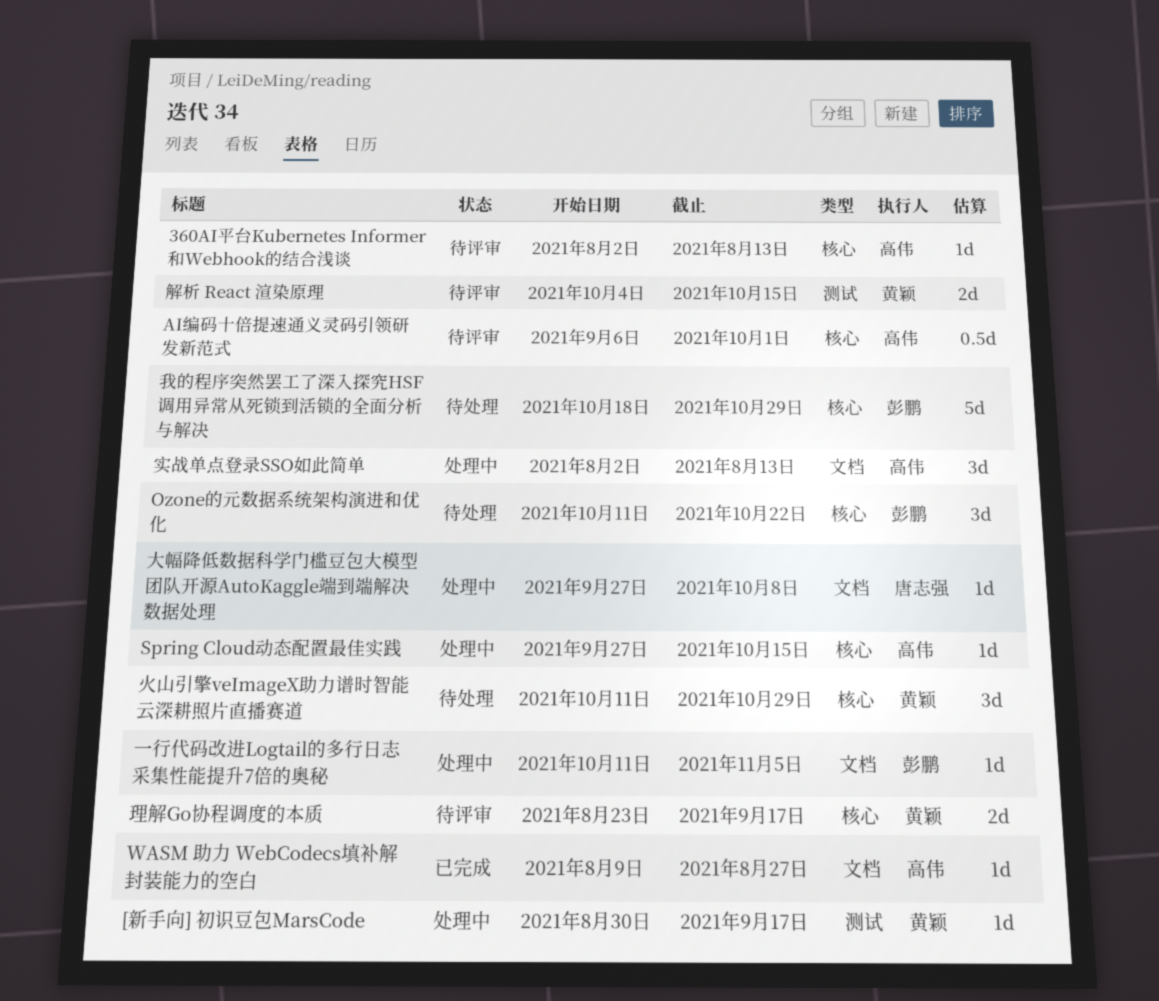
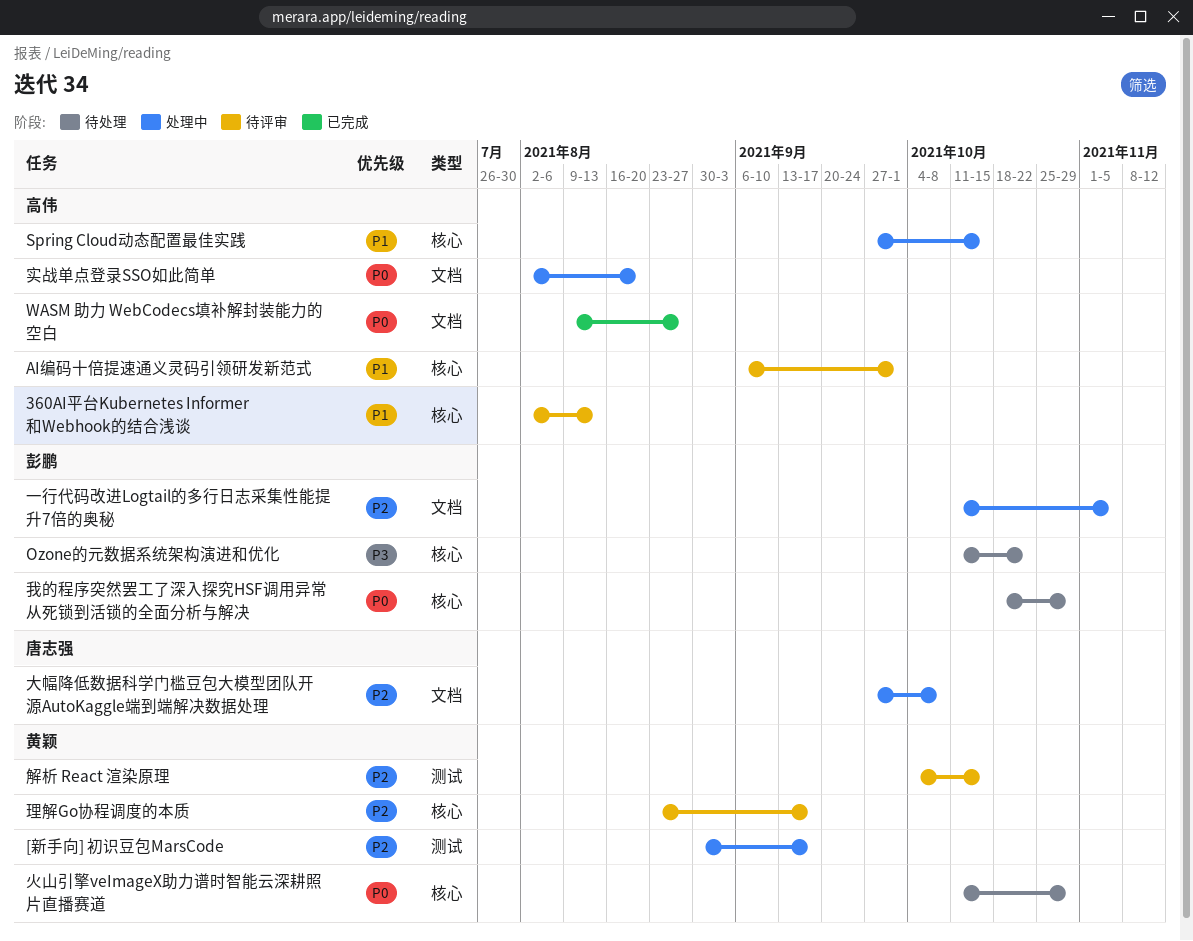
实战单点登录SSO如此简单, due: Aug 13 -> Aug 20

